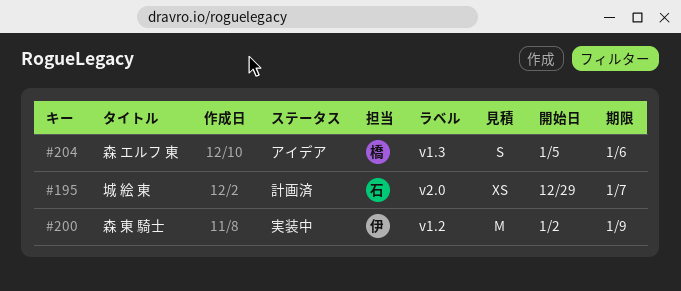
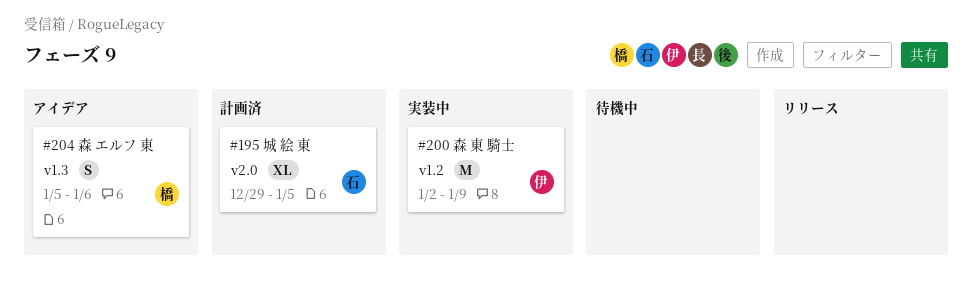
#195, estimate: XS -> XL
#195, due: Jan 7 -> Jan 5

